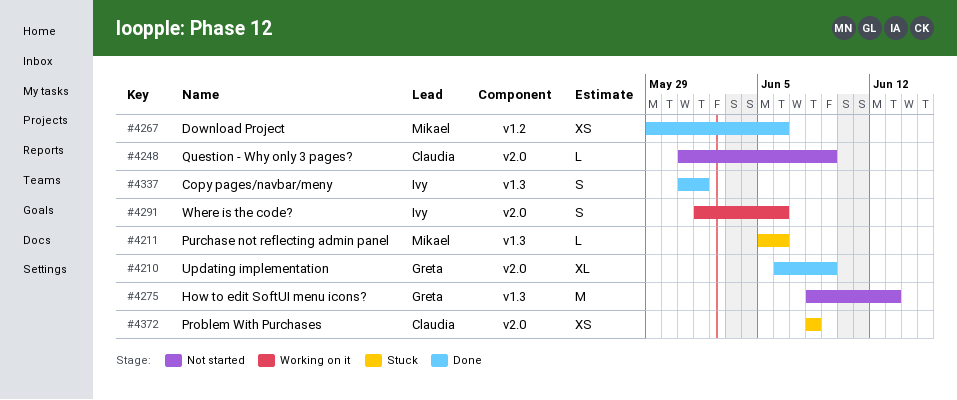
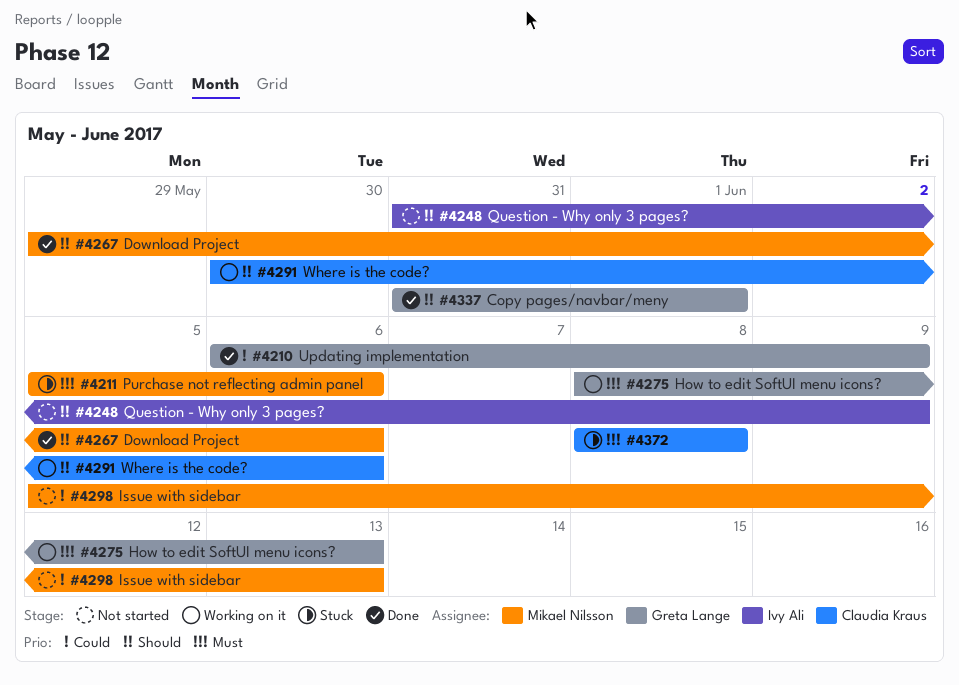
#4248, owner: Claudia Kraus -> Ivy Ali
#4275, status: Not started -> Working on it
#4291, owner: Ivy Ali -> Claudia Kraus
#4291, start: Jun 1 -> May 30
#4298: none -> present
#4337, owner: Ivy Ali -> Greta Lange

